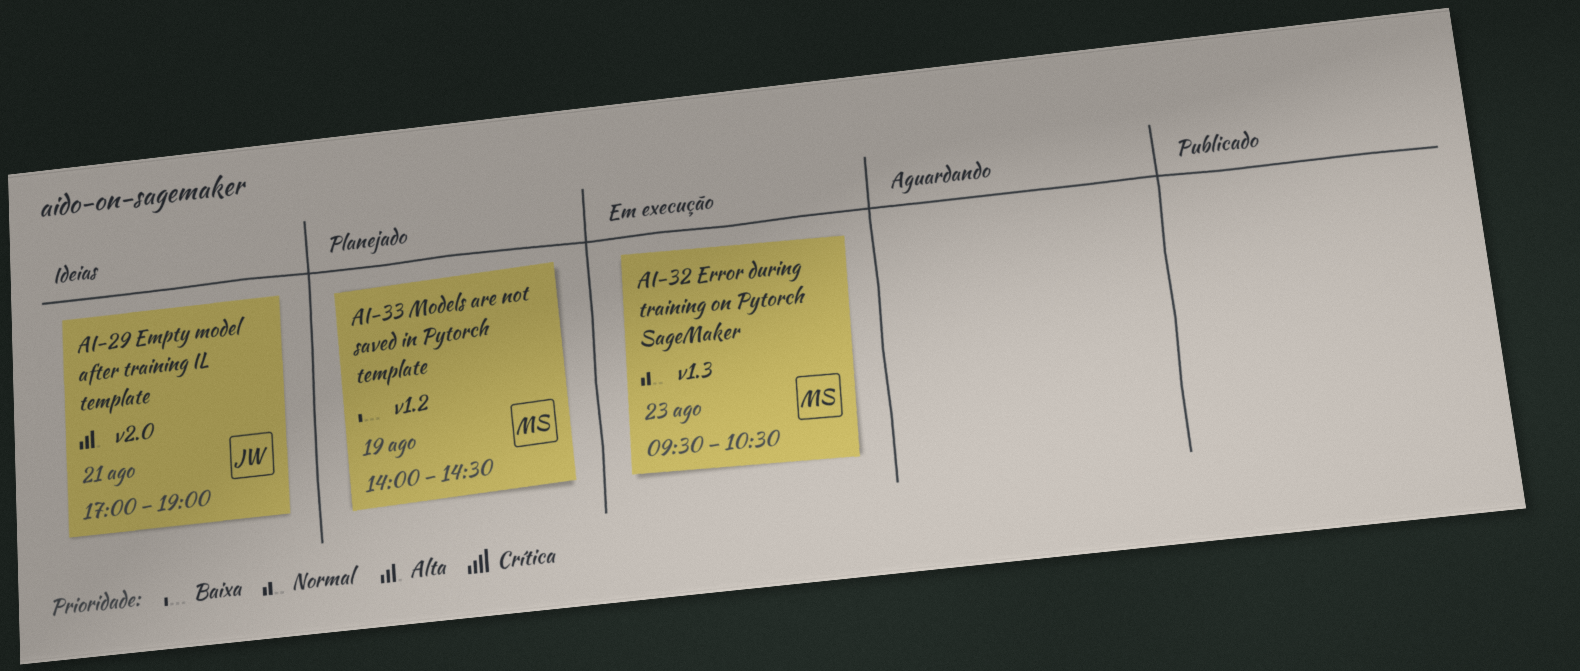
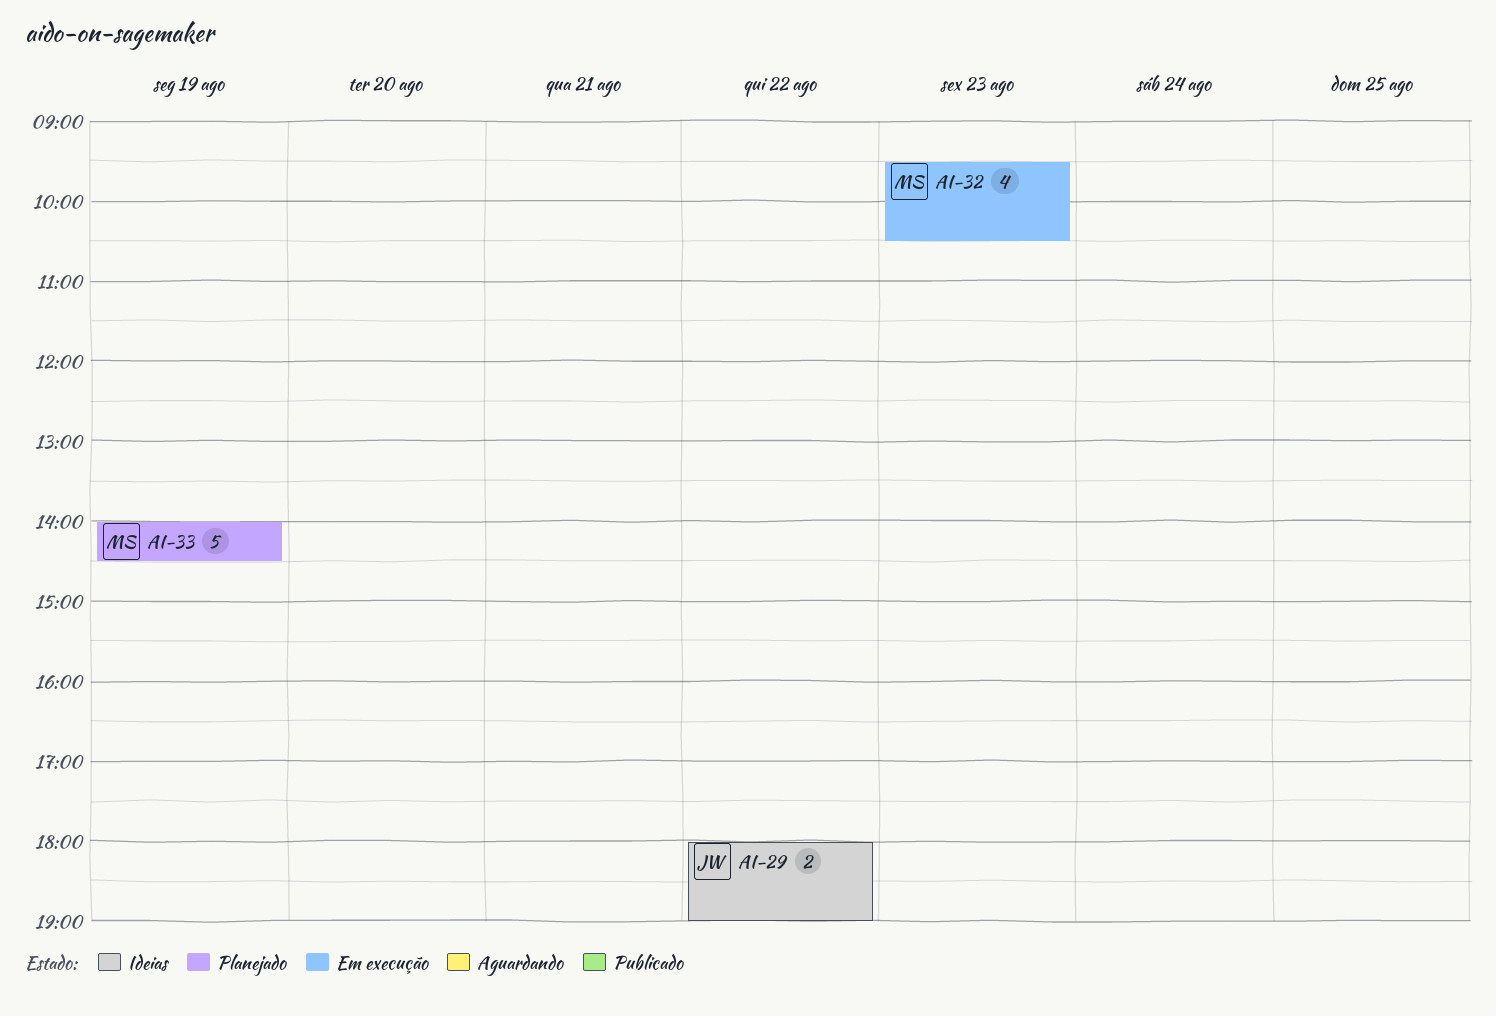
AI-29, day: Aug 21 -> Aug 22
AI-29, begins: 17:00 -> 18:00

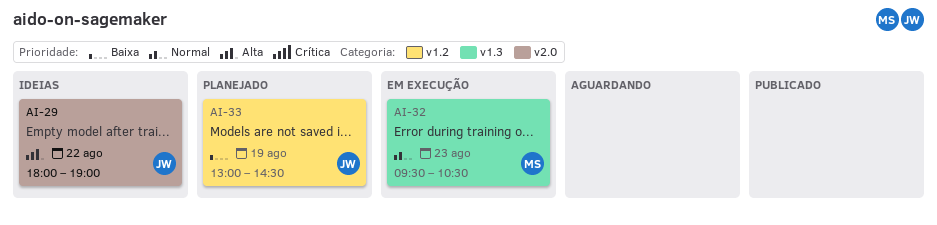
AI-33, owner: MS -> JW
AI-33, begins: 14:00 -> 13:00

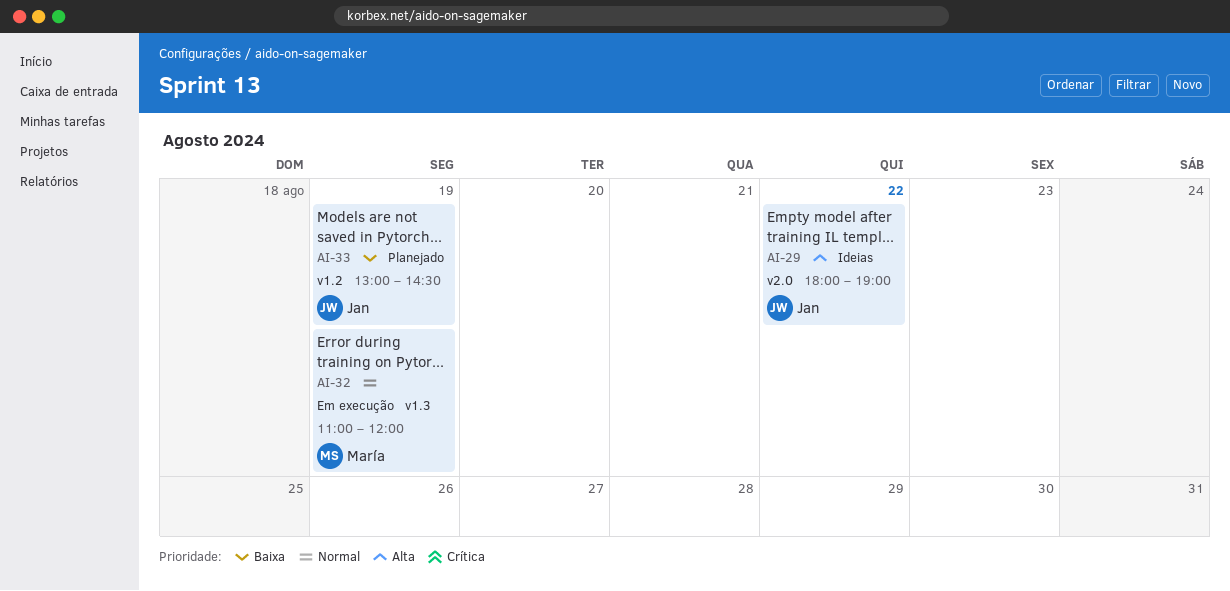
AI-32, day: Aug 23 -> Aug 19
AI-32, begins: 09:30 -> 11:00
AI-32, ends: 10:30 -> 12:00

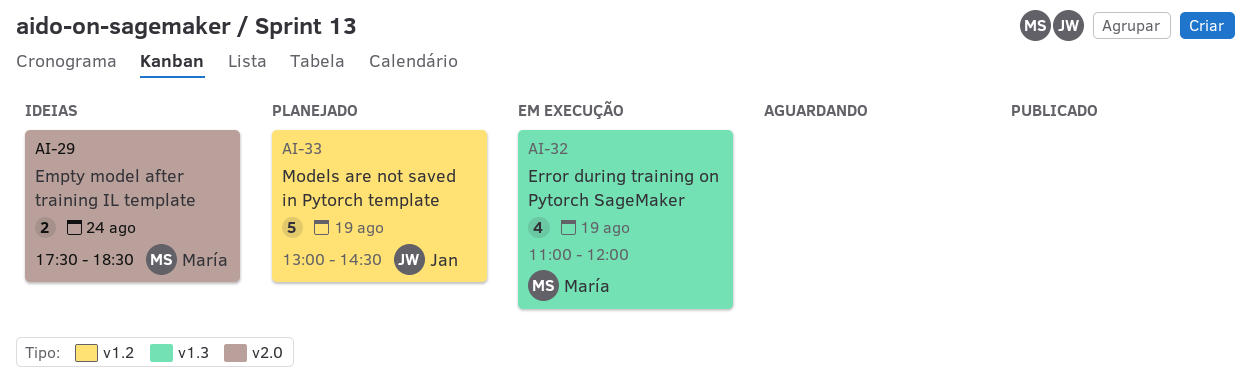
AI-29, owner: Jan -> María
AI-29, day: Aug 22 -> Aug 24
AI-29, begins: 18:00 -> 17:30
AI-29, ends: 19:00 -> 18:30

